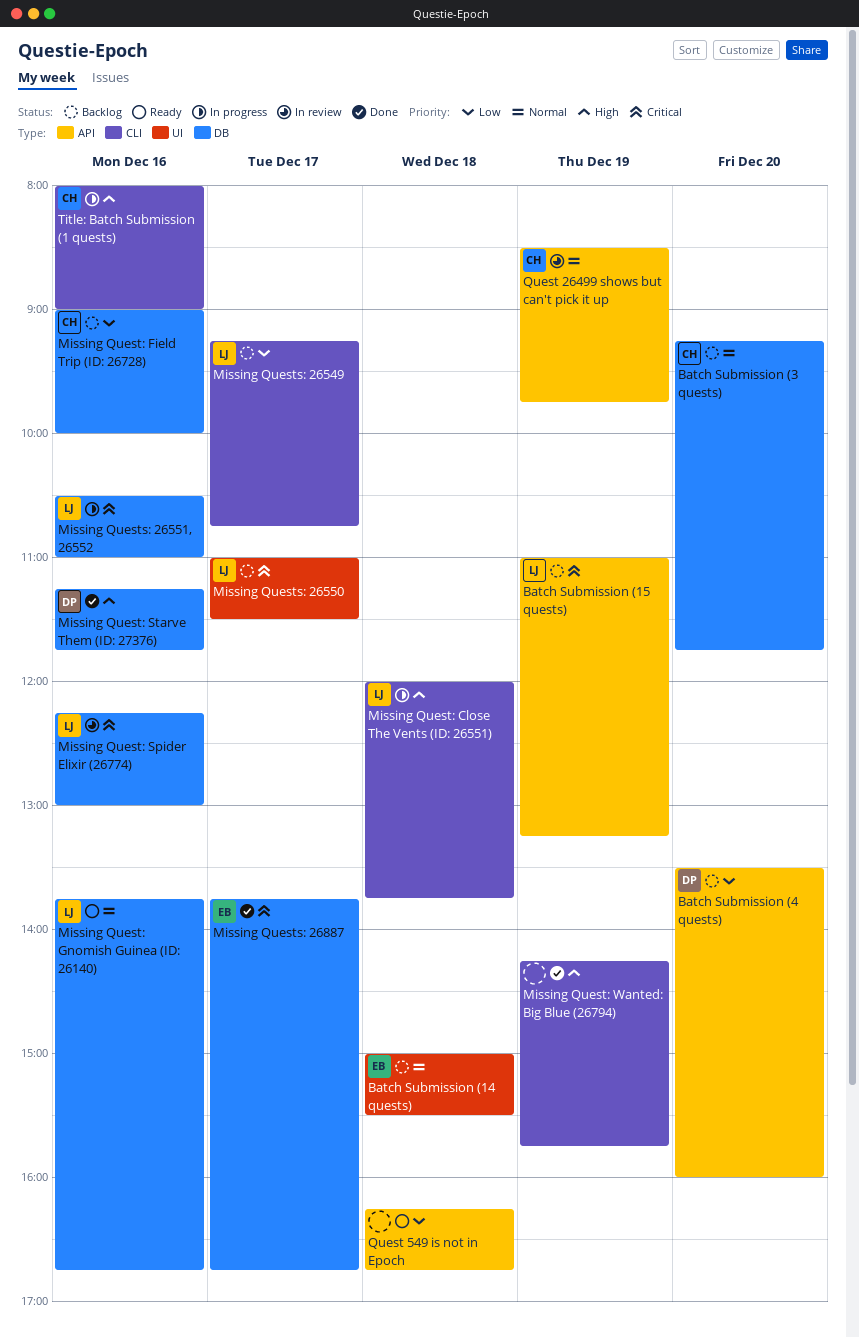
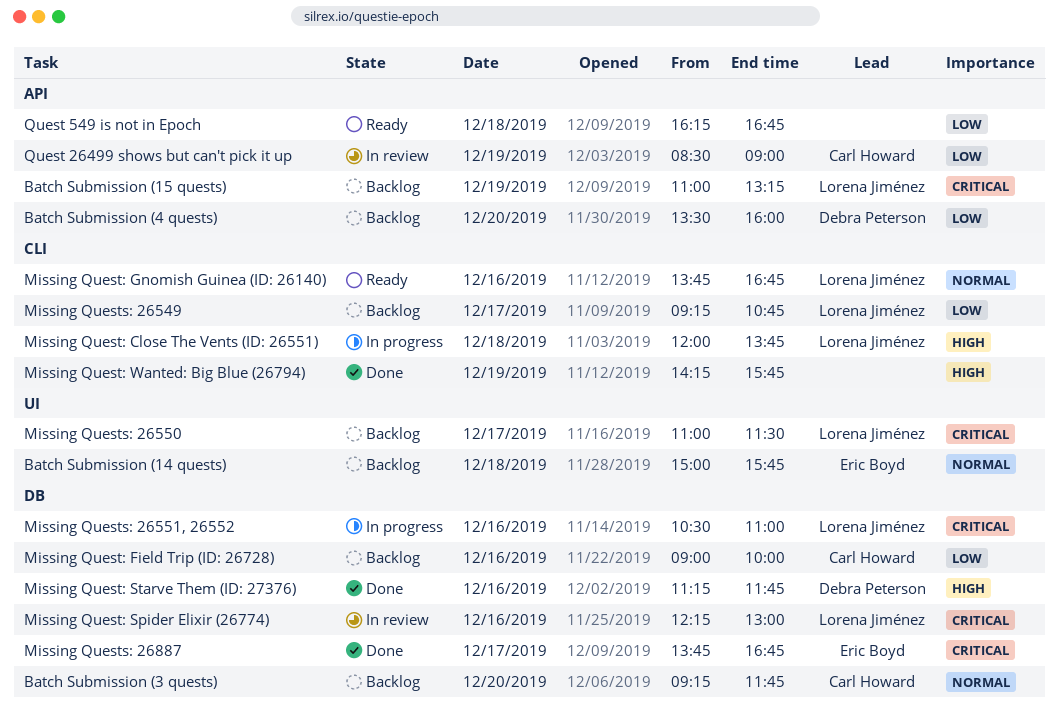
Batch Submission (14 quests), ends: 15:30 -> 15:45
Missing Quest: Gnomish Guinea (ID: 26140), label: DB -> CLI
Quest 26499 shows but can't pick it up, priority: Normal -> Low
Quest 26499 shows but can't pick it up, ends: 09:45 -> 09:00
Title: Batch Submission (1 quests): present -> none

